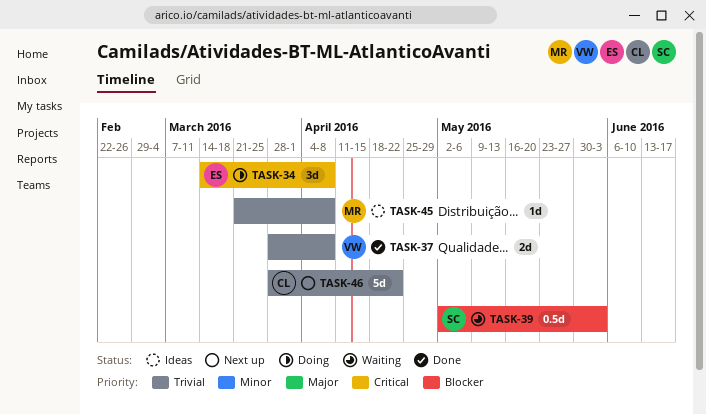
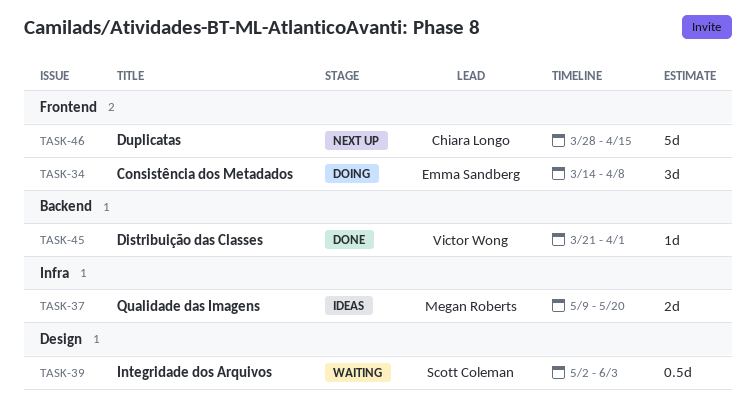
TASK-37, status: Done -> Ideas
TASK-37, owner: Victor Wong -> Megan Roberts
TASK-37, start: Mar 28 -> May 9
TASK-37, due: Apr 8 -> May 20
TASK-45, status: Ideas -> Done
TASK-45, owner: Megan Roberts -> Victor Wong
TASK-45, due: Apr 8 -> Apr 1
TASK-46, due: Apr 22 -> Apr 15

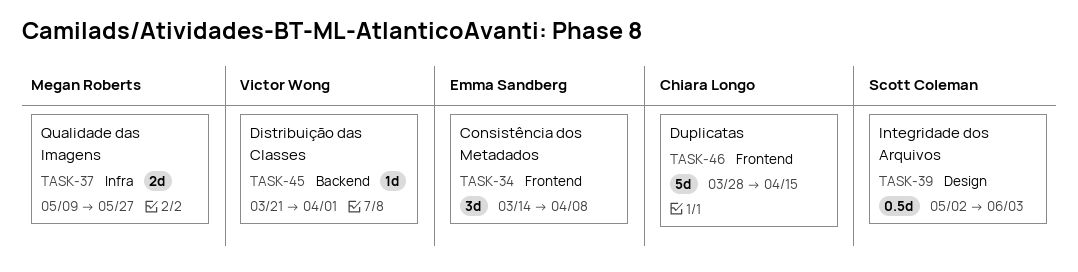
TASK-37, due: May 20 -> May 27

